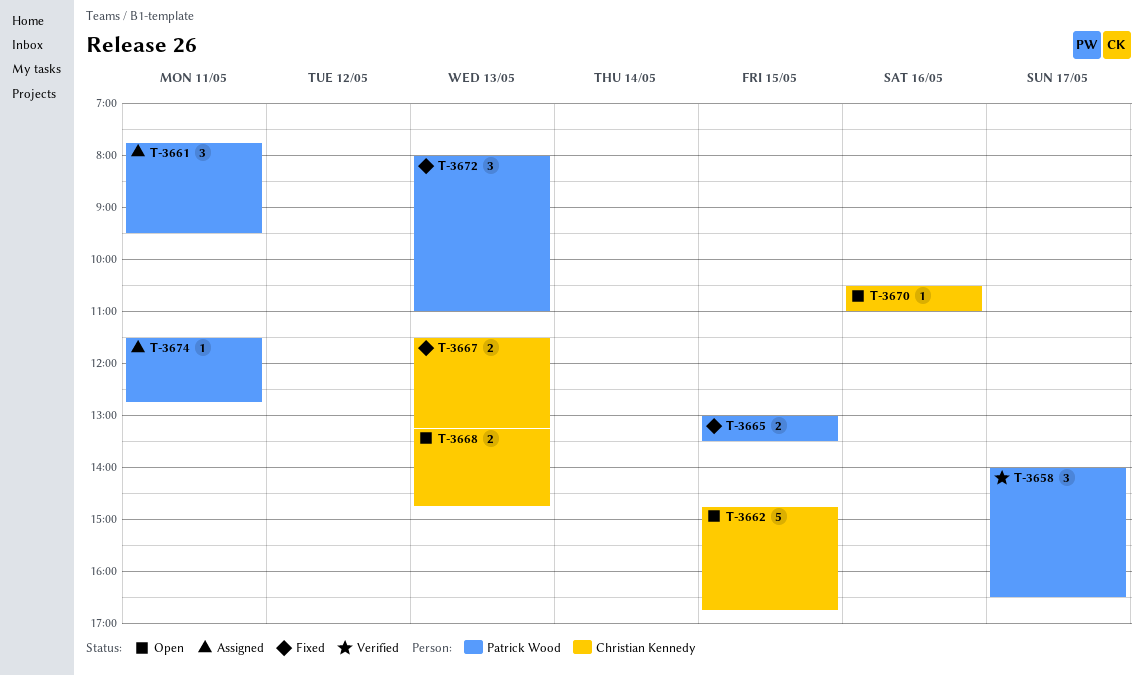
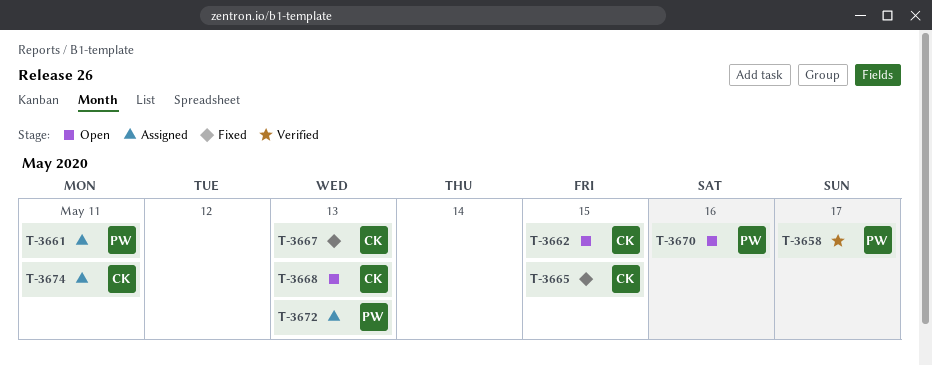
T-3665, owner: Patrick Wood -> Christian Kennedy
T-3670, owner: Christian Kennedy -> Patrick Wood
T-3672, status: Fixed -> Assigned
T-3674, owner: Patrick Wood -> Christian Kennedy

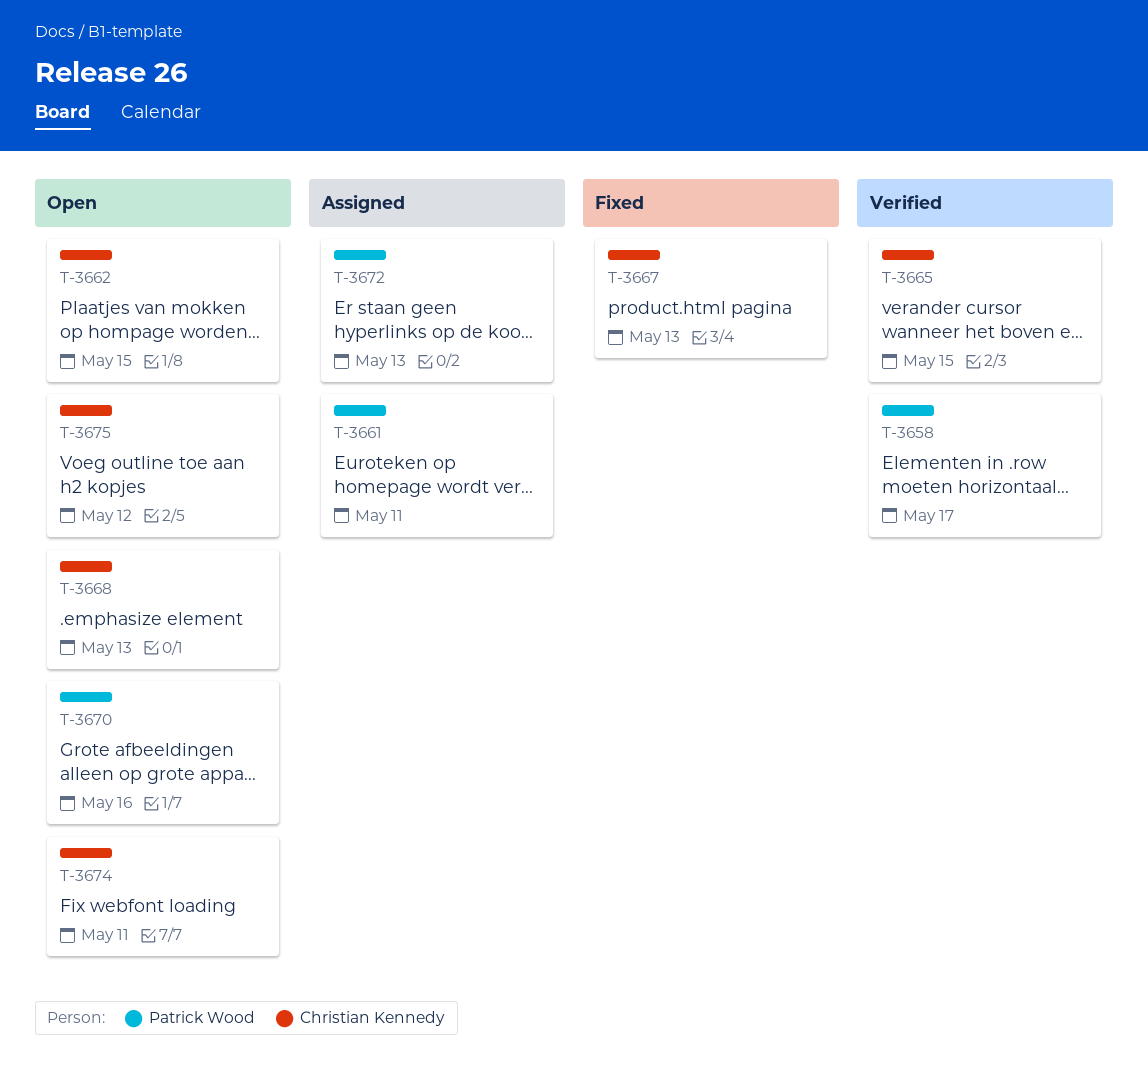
T-3665, status: Fixed -> Verified
T-3674, status: Assigned -> Open
T-3675: none -> present

